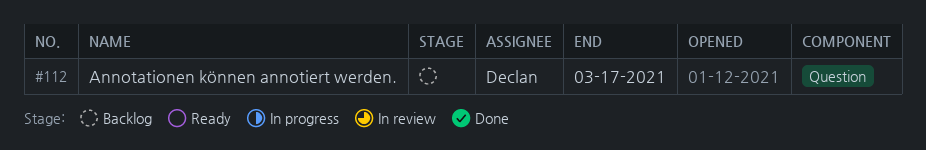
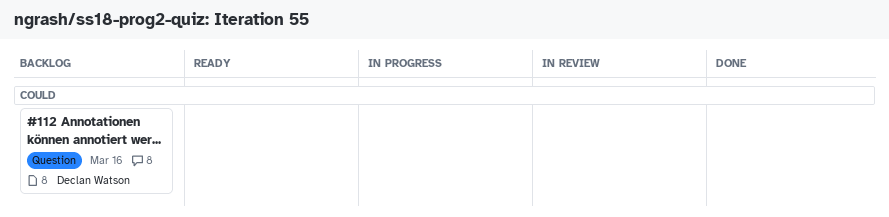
#112, due: Mar 17 -> Mar 16

